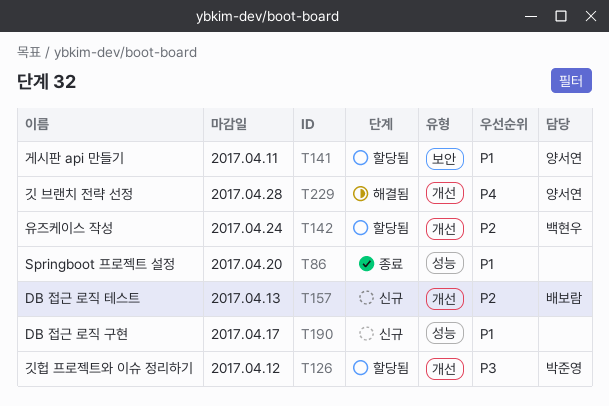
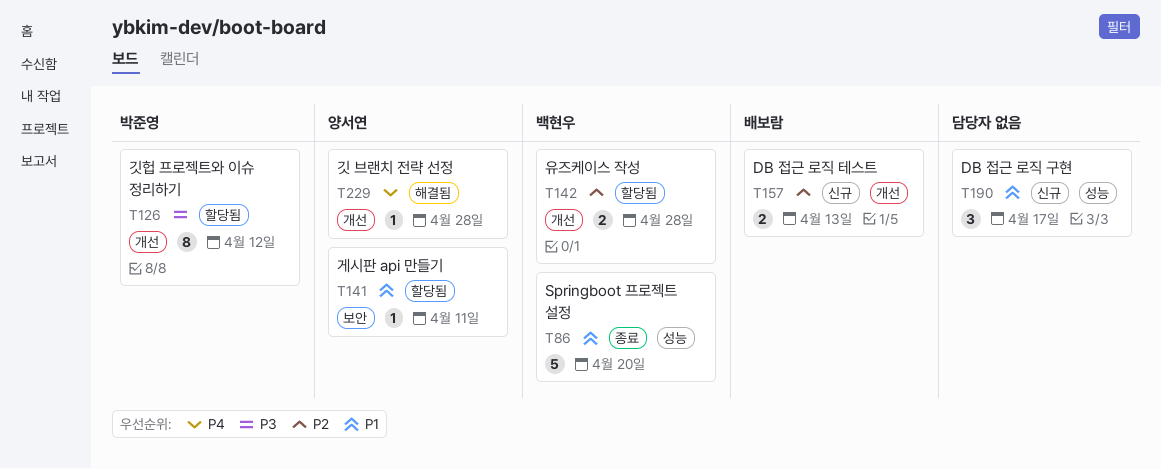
T86, owner: none -> 백현우
T142, due: Apr 24 -> Apr 28

